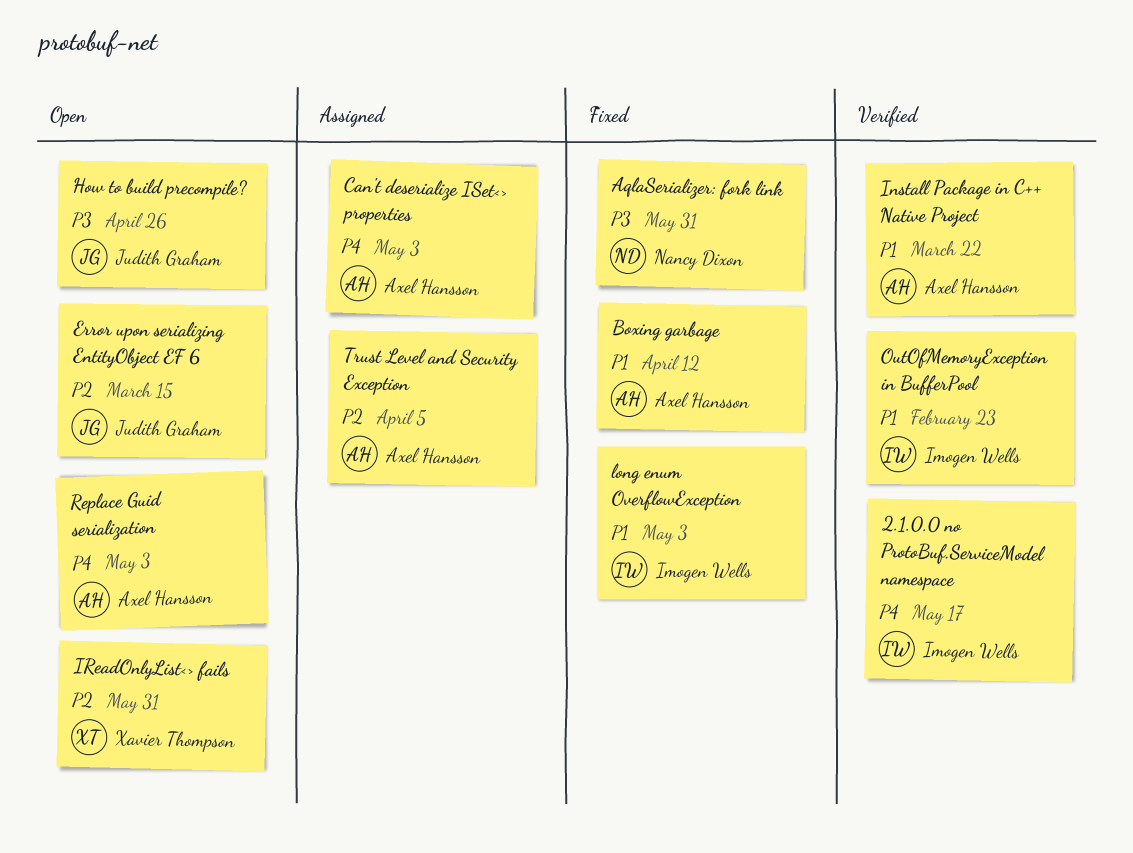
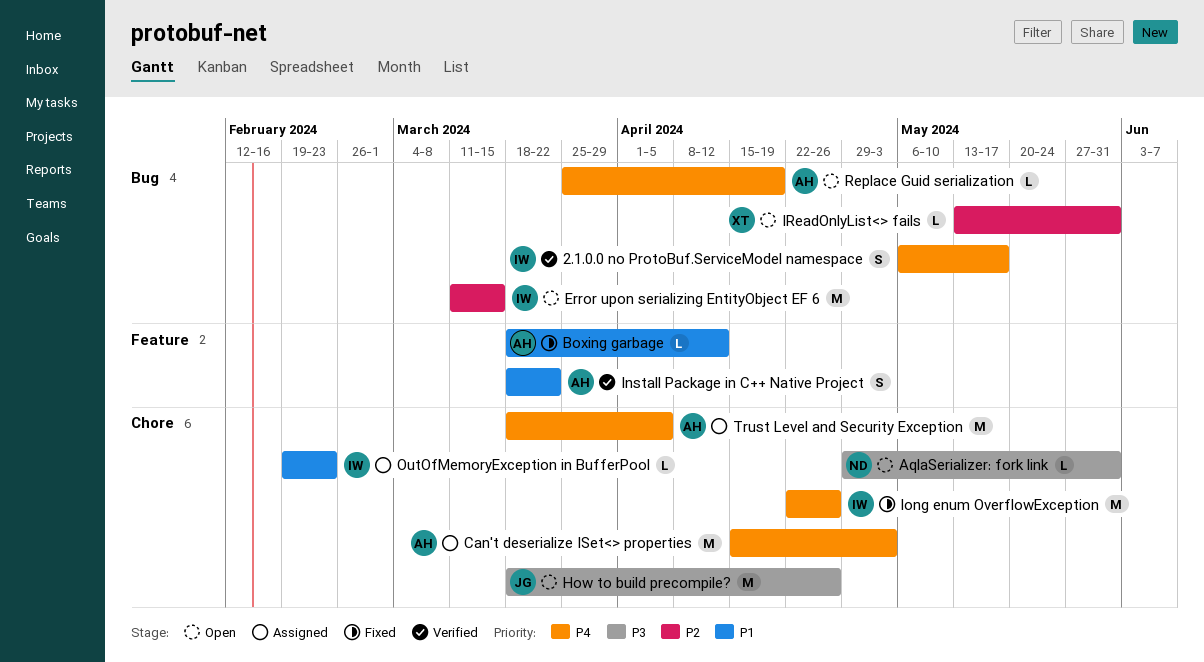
AqlaSerializer: fork link, status: Fixed -> Open
Error upon serializing EntityObject EF 6, owner: Judith Graham -> Imogen Wells
long enum OverflowException, priority: P1 -> P4
long enum OverflowException, due: May 3 -> Apr 26
OutOfMemoryException in BufferPool, status: Verified -> Assigned
Replace Guid serialization, due: May 3 -> Apr 19
Trust Level and Security Exception, priority: P2 -> P4

